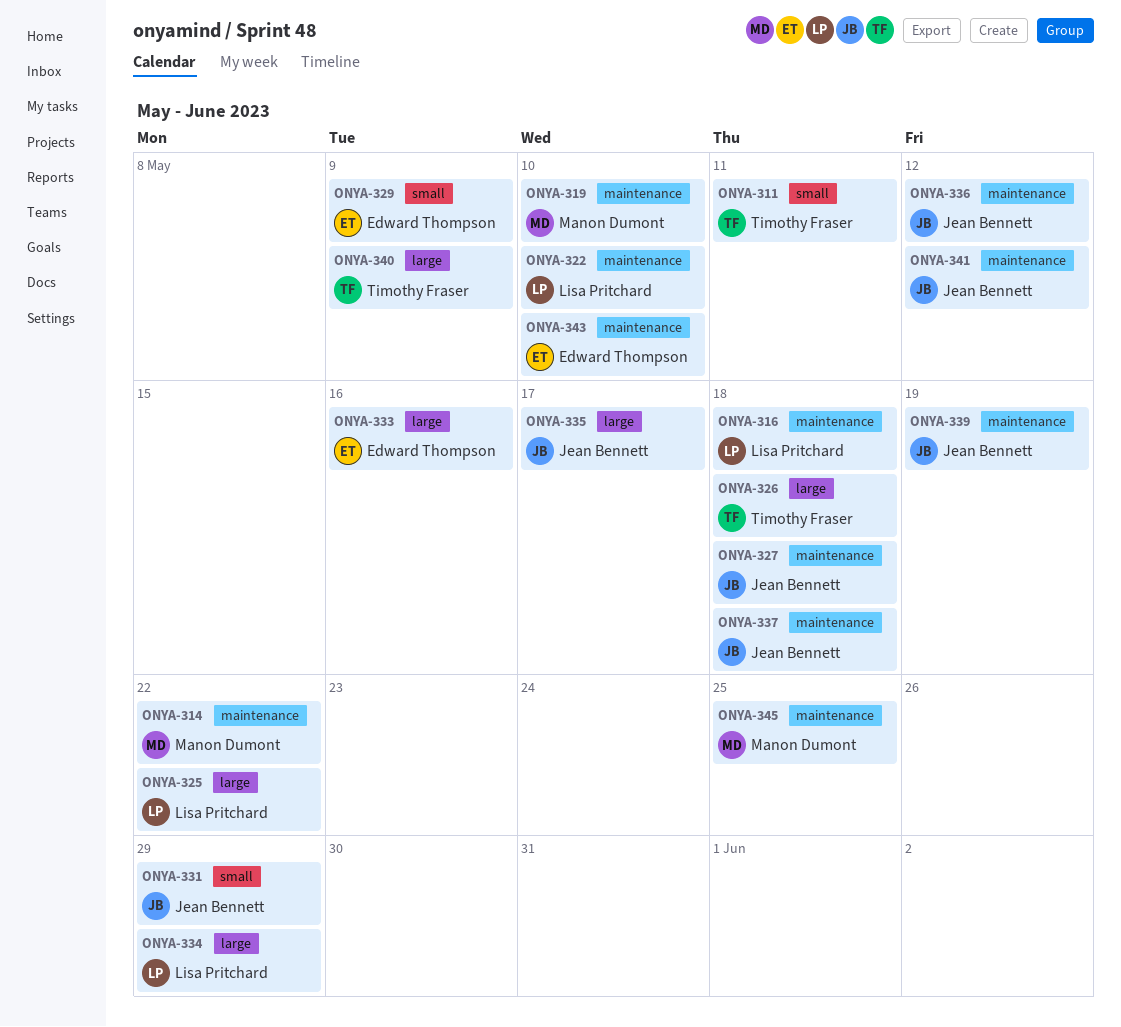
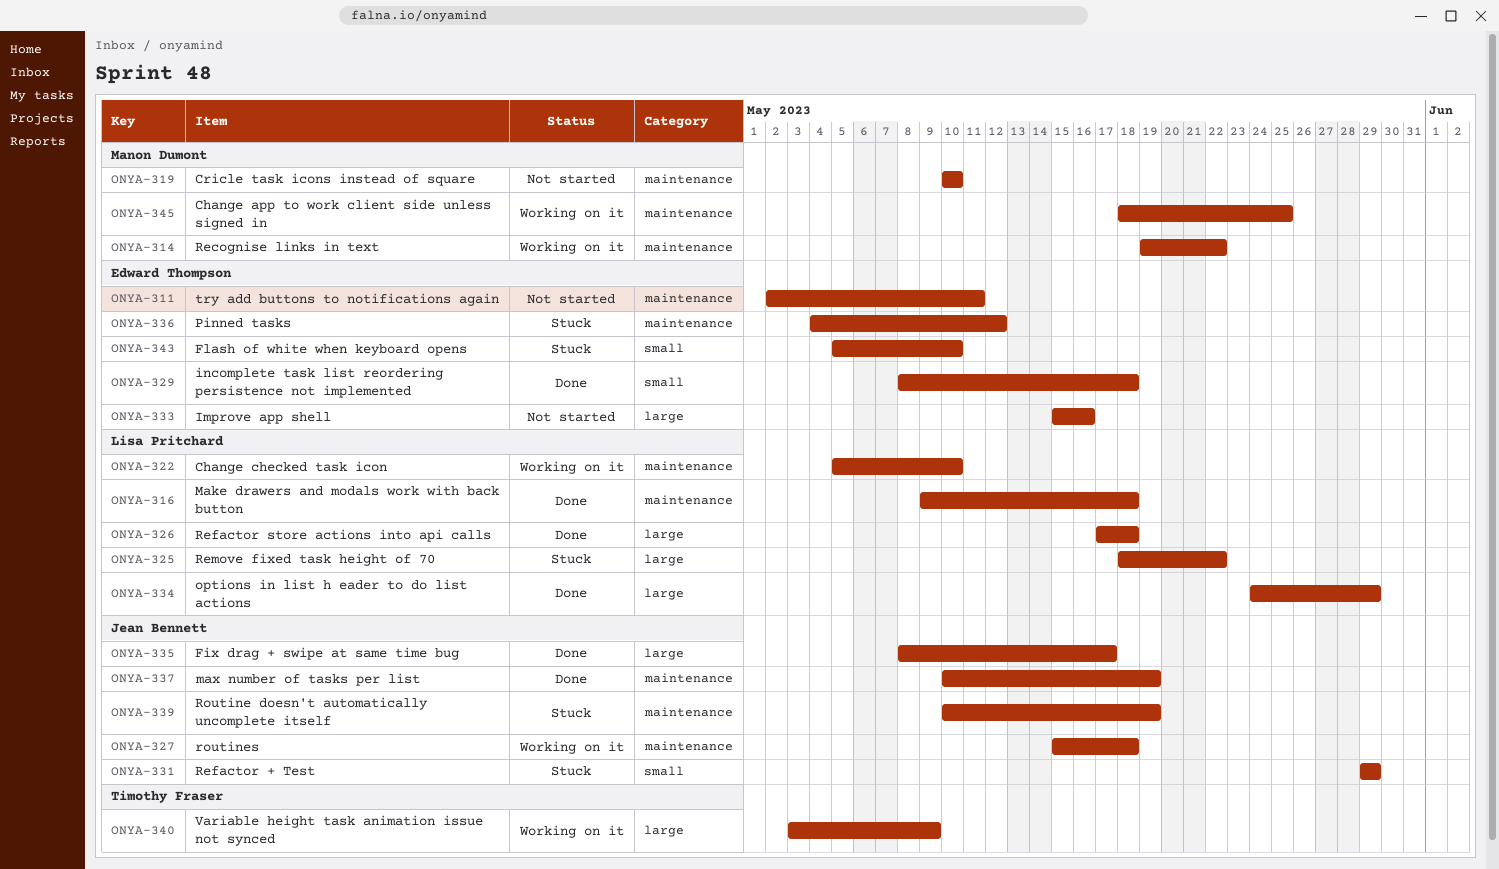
ONYA-311, owner: Timothy Fraser -> Edward Thompson
ONYA-311, label: small -> maintenance
ONYA-326, owner: Timothy Fraser -> Lisa Pritchard
ONYA-329, due: May 9 -> May 18
ONYA-336, owner: Jean Bennett -> Edward Thompson
ONYA-337, due: May 18 -> May 19
ONYA-341: present -> none
ONYA-343, label: maintenance -> small

